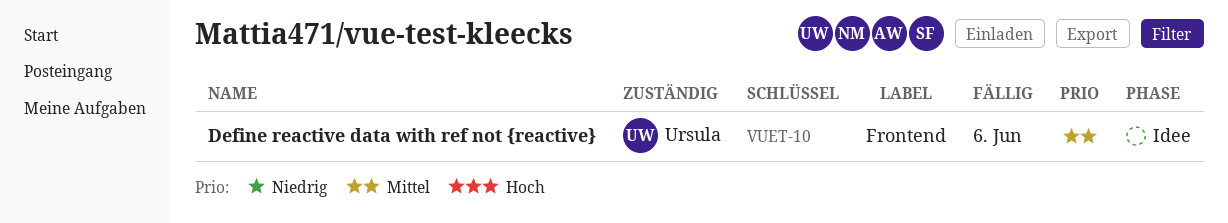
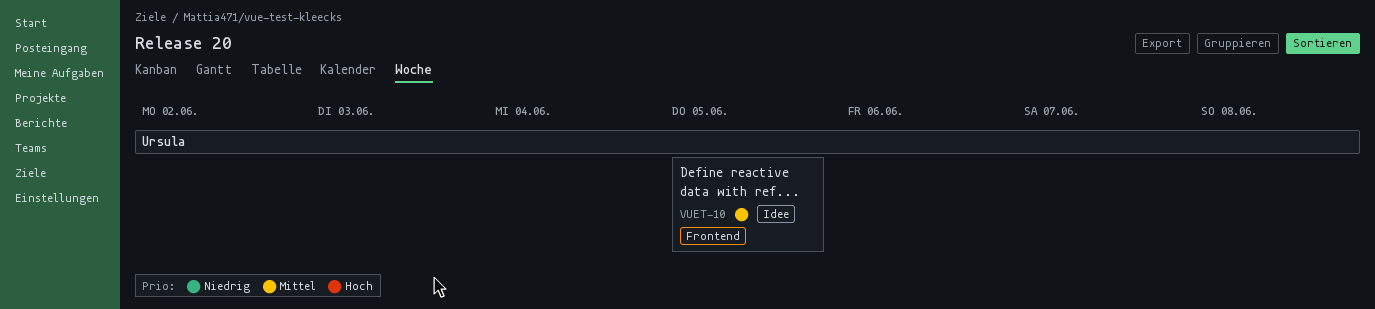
VUET-10, due: Jun 6 -> Jun 5

